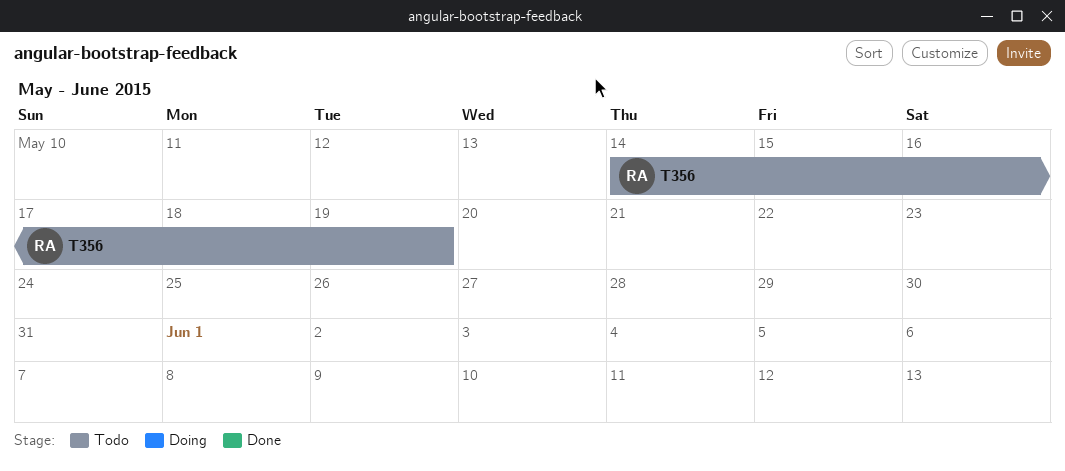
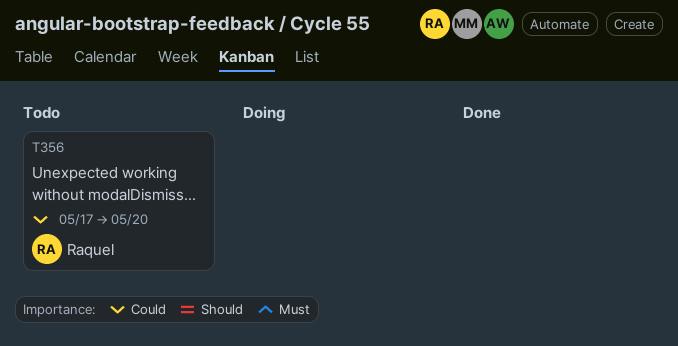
T356, start: May 14 -> May 17
T356, due: May 19 -> May 20

